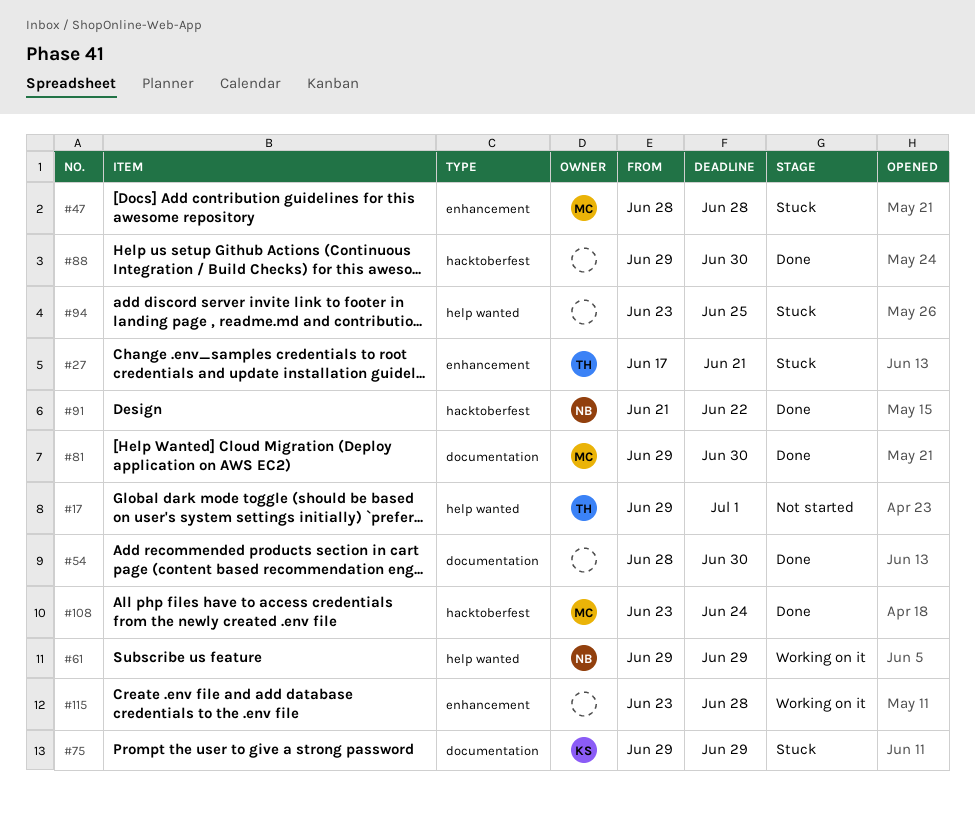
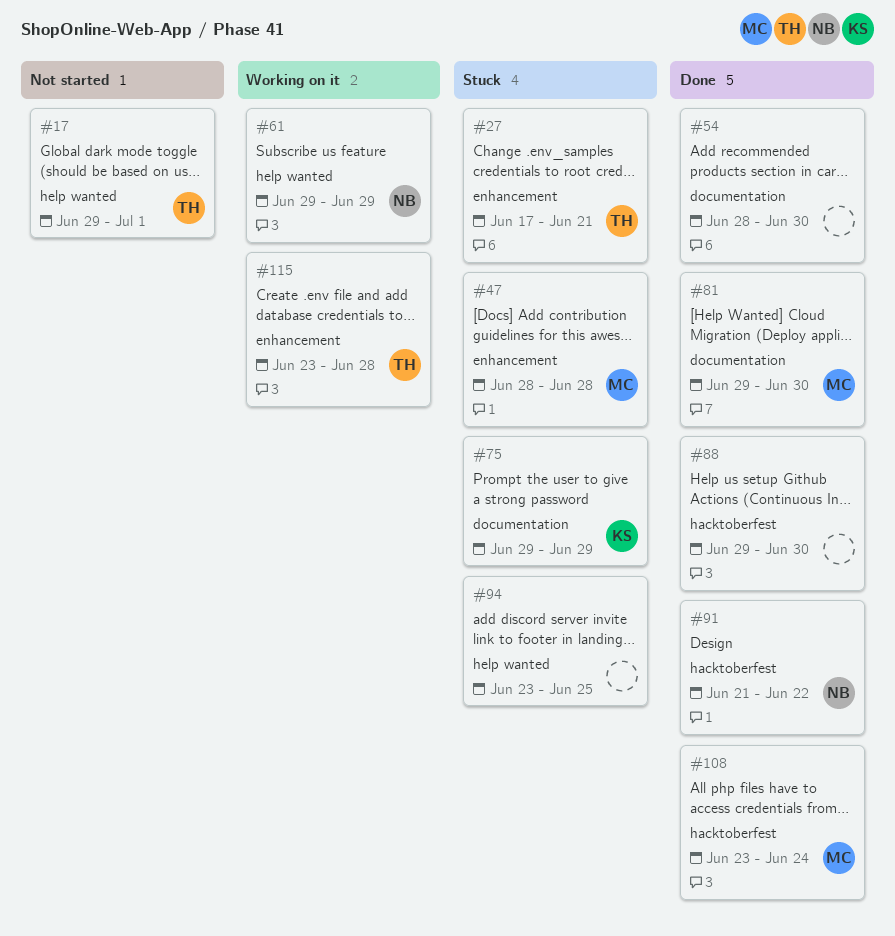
#115, owner: none -> TH

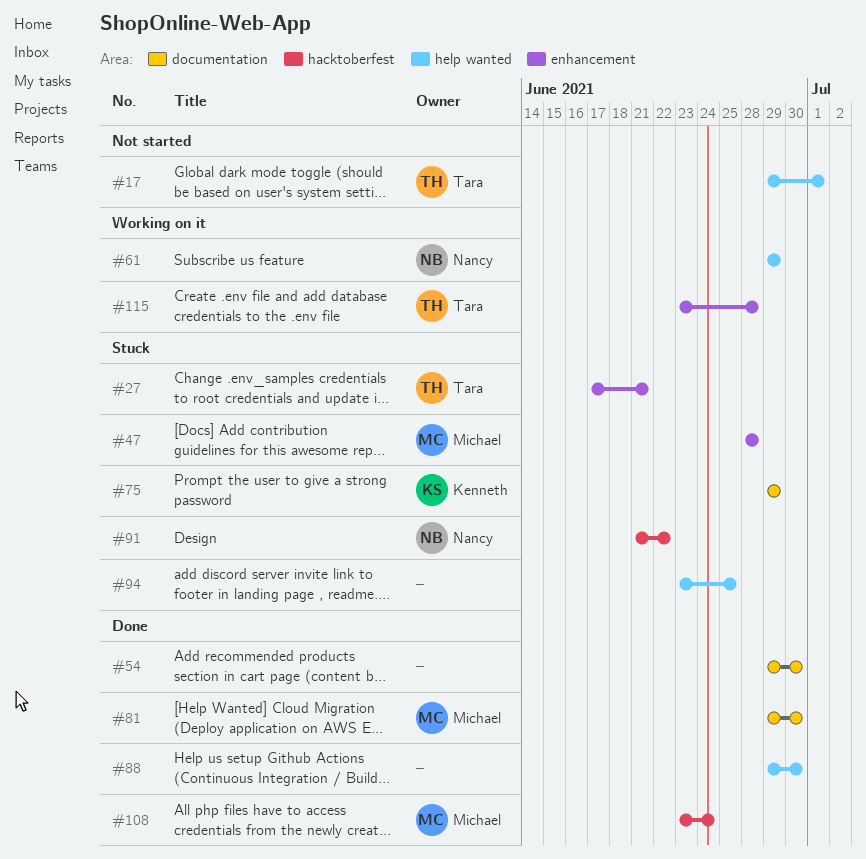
#54, start: Jun 28 -> Jun 29
#88, label: hacktoberfest -> help wanted
#91, status: Done -> Stuck

